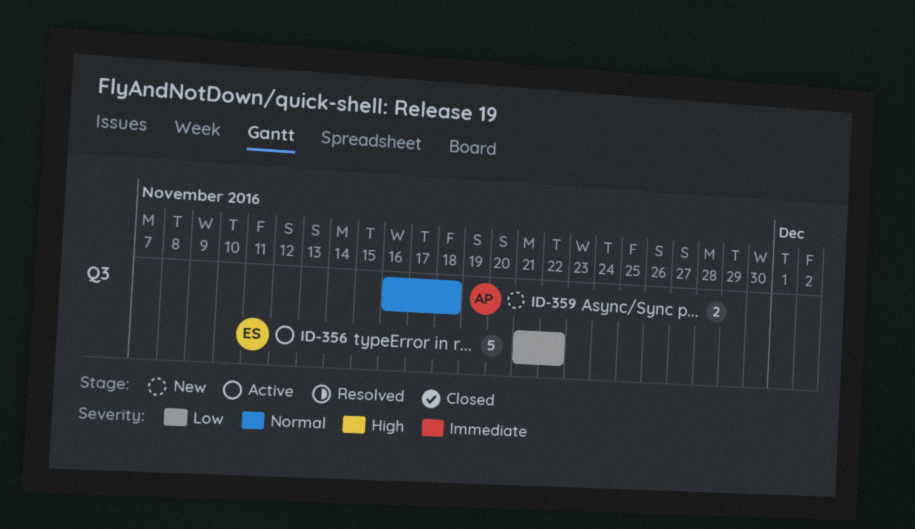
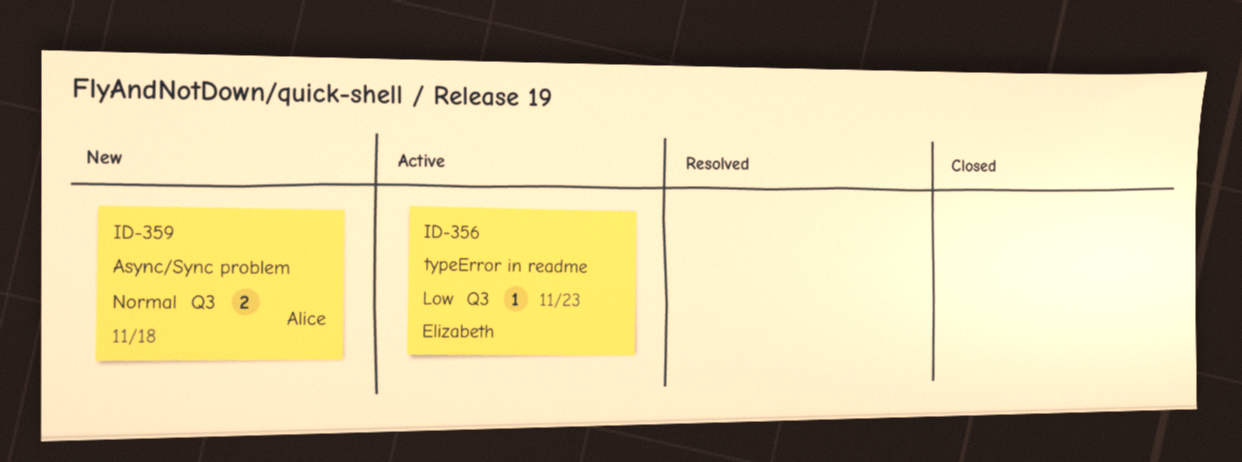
ID-356, estimate: 5 -> 1
ID-356, due: Nov 22 -> Nov 23

